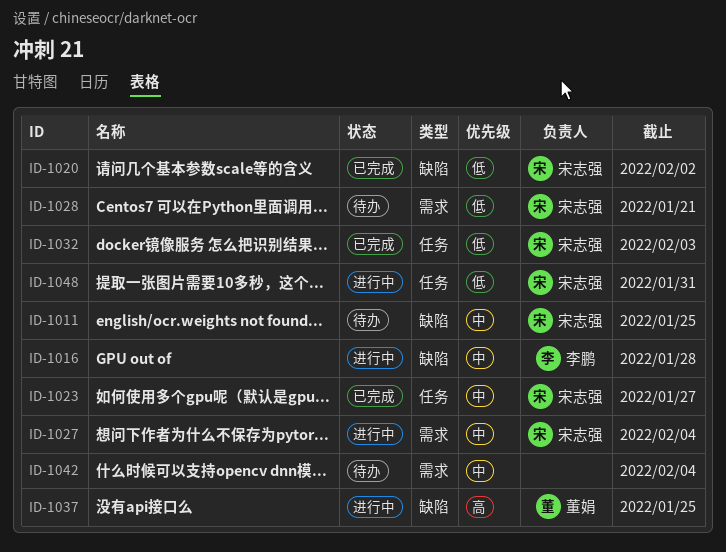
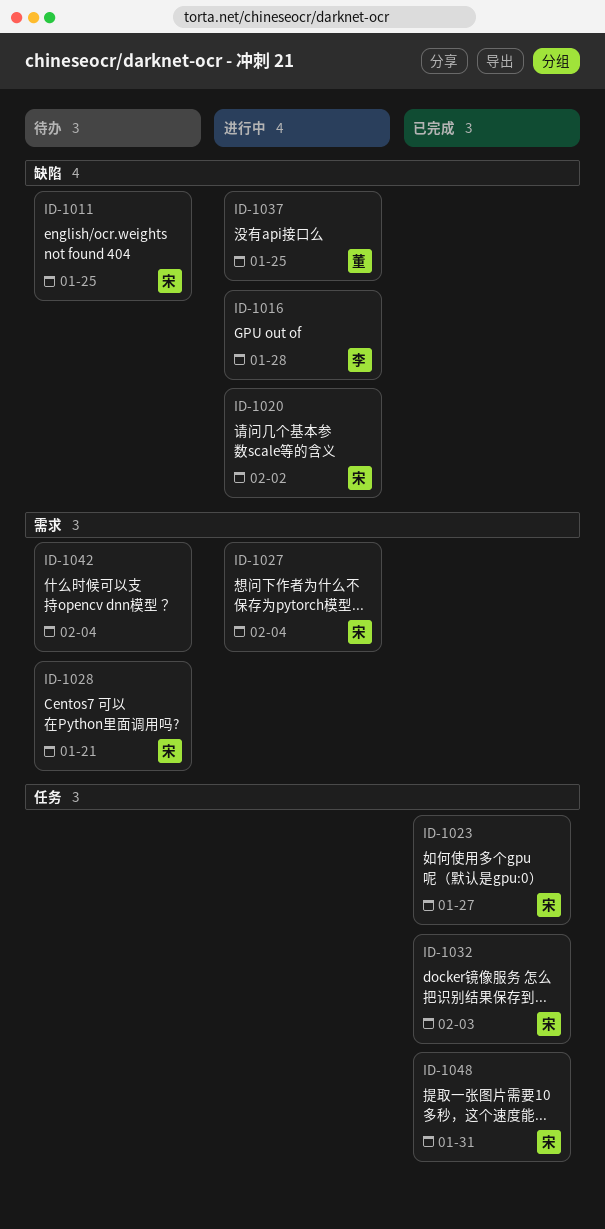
ID-1020, status: 已完成 -> 进行中
ID-1048, status: 进行中 -> 已完成

